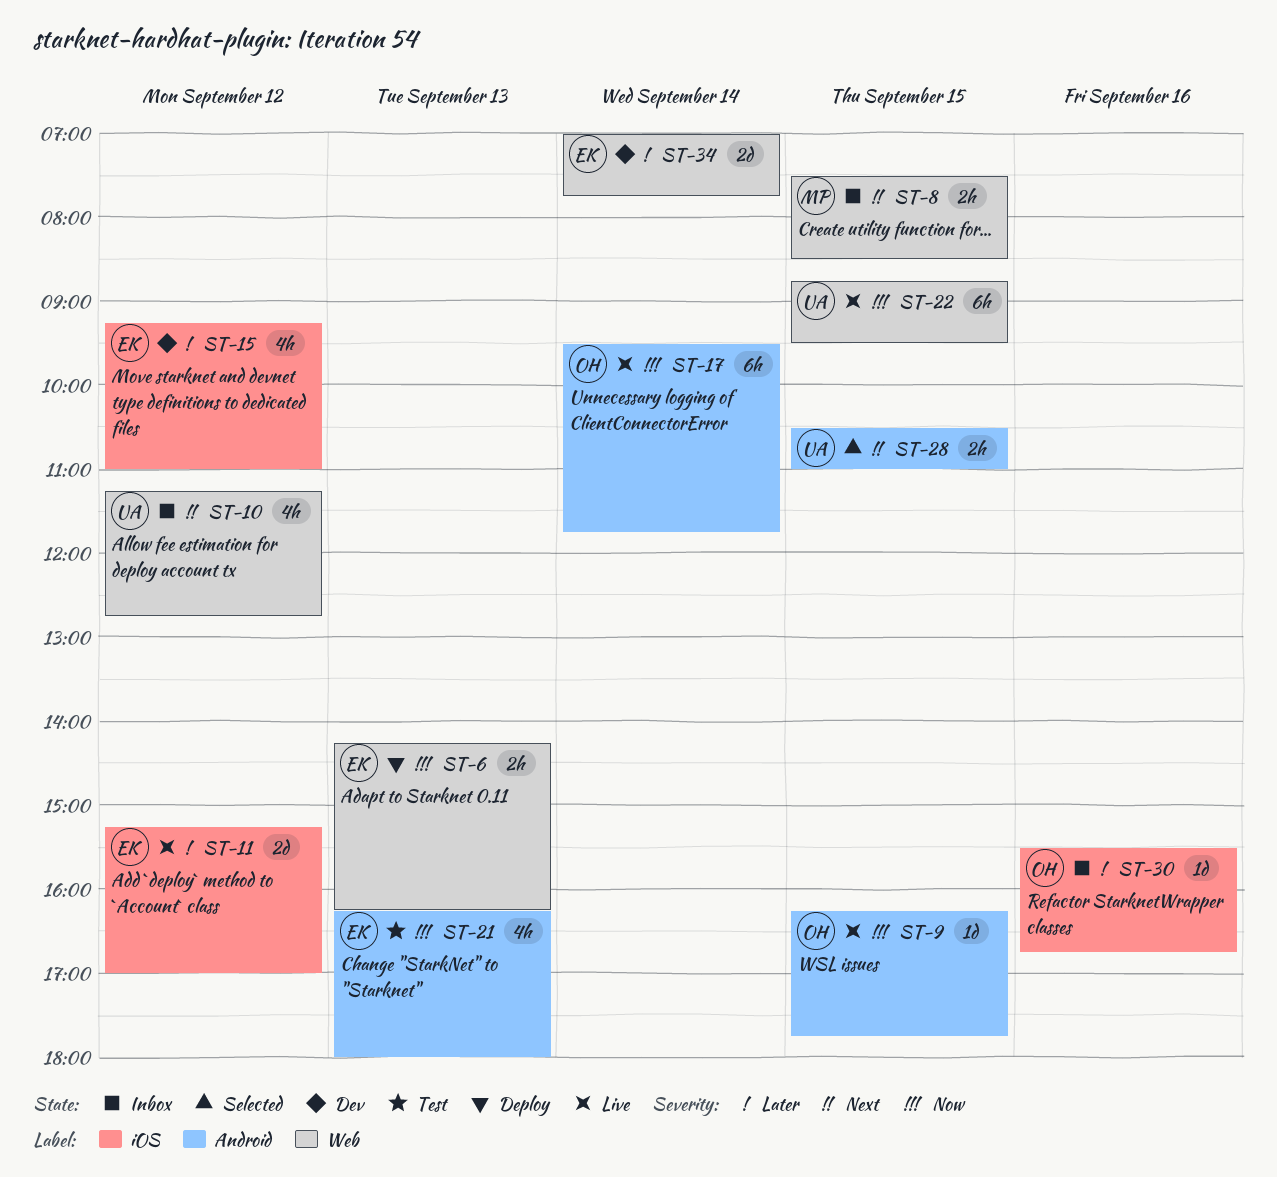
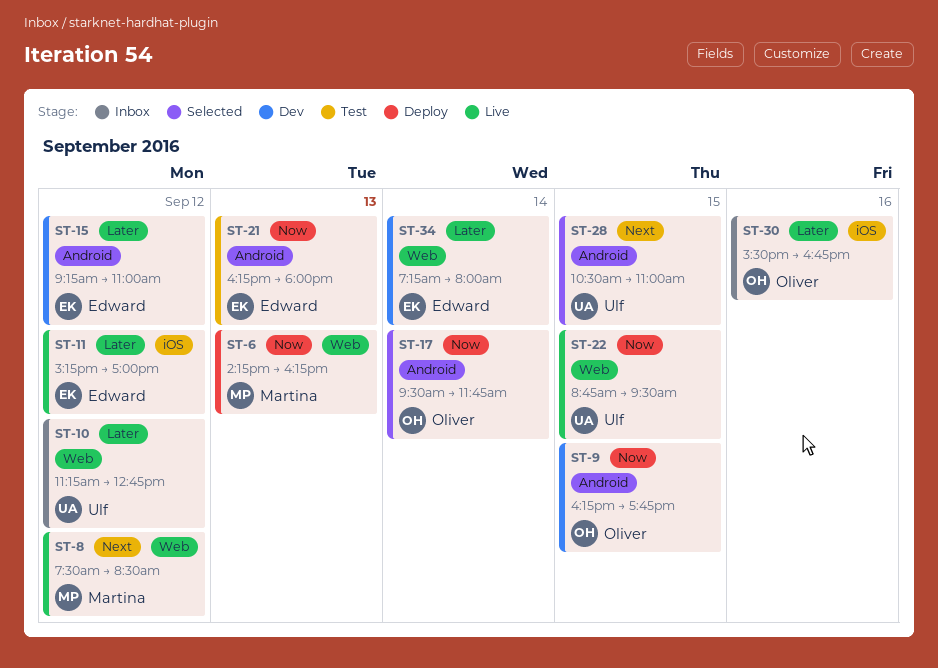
ST-6, owner: Edward -> Martina
ST-8, status: Inbox -> Live
ST-8, day: Sep 15 -> Sep 12
ST-9, status: Live -> Dev
ST-10, priority: Next -> Later
ST-15, label: iOS -> Android
ST-17, status: Live -> Selected
ST-34, begins: 07:00 -> 07:15
ST-34, ends: 07:45 -> 08:00

